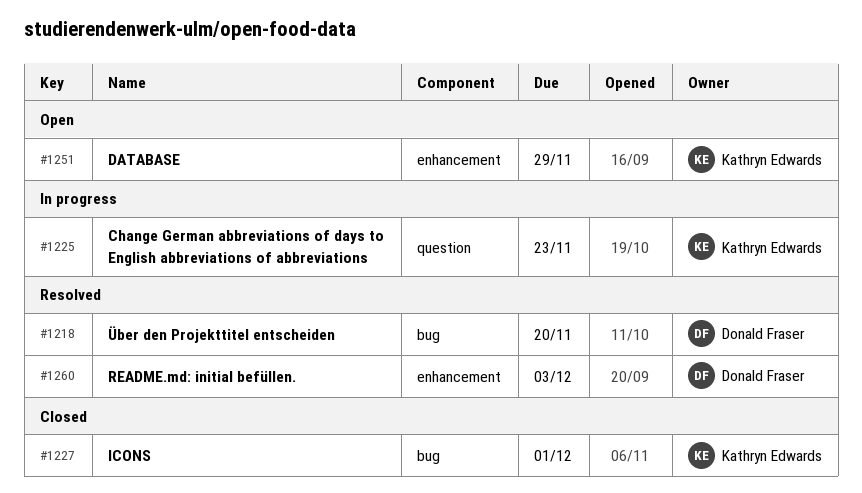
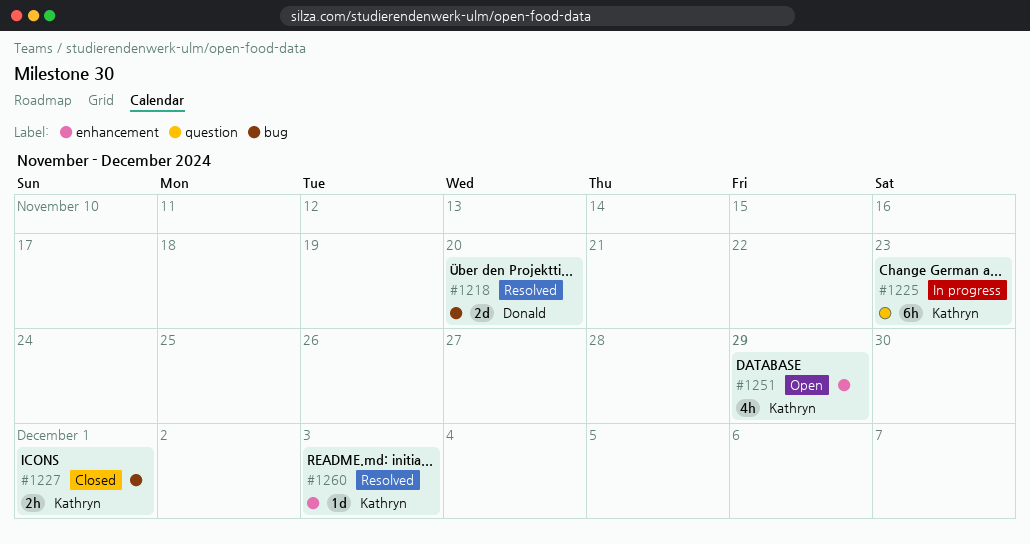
#1260, owner: Donald Fraser -> Kathryn Edwards

